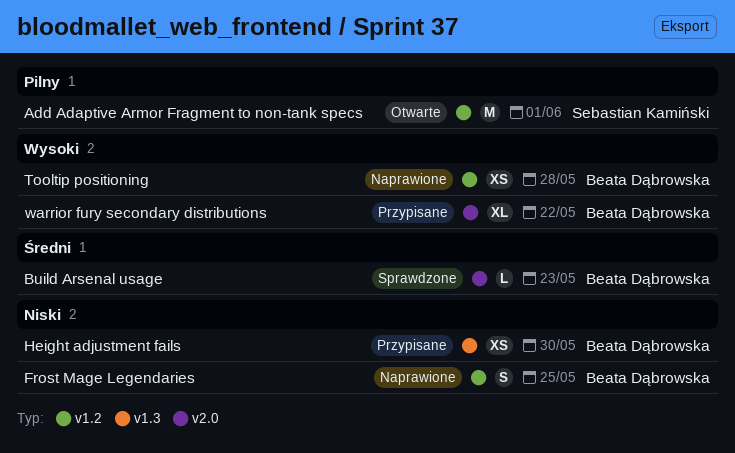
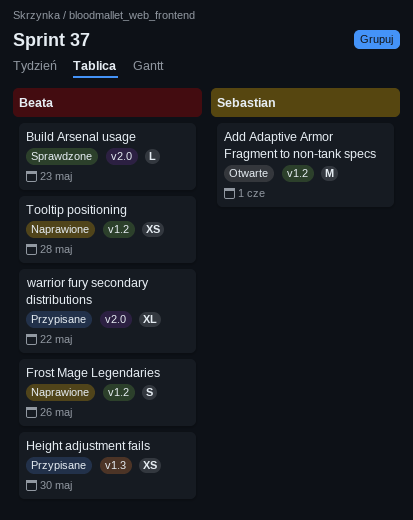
Frost Mage Legendaries, due: May 25 -> May 26

